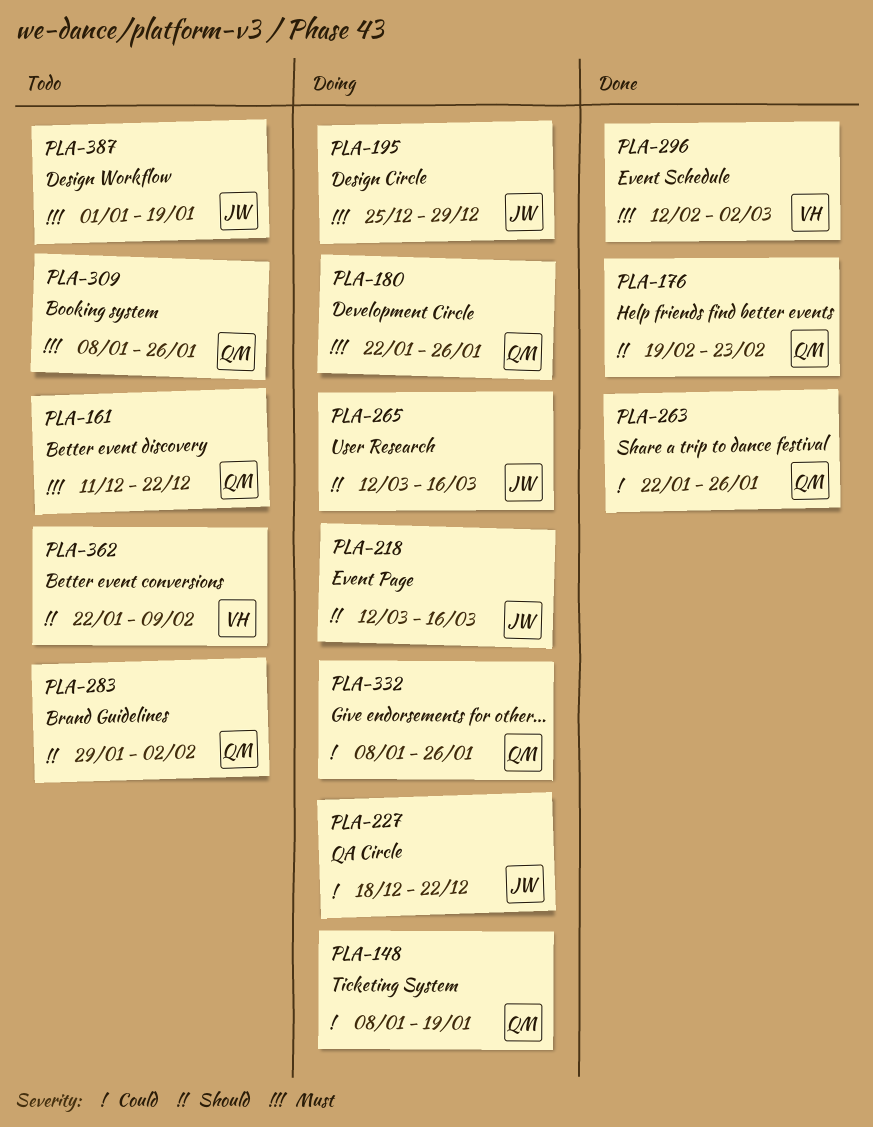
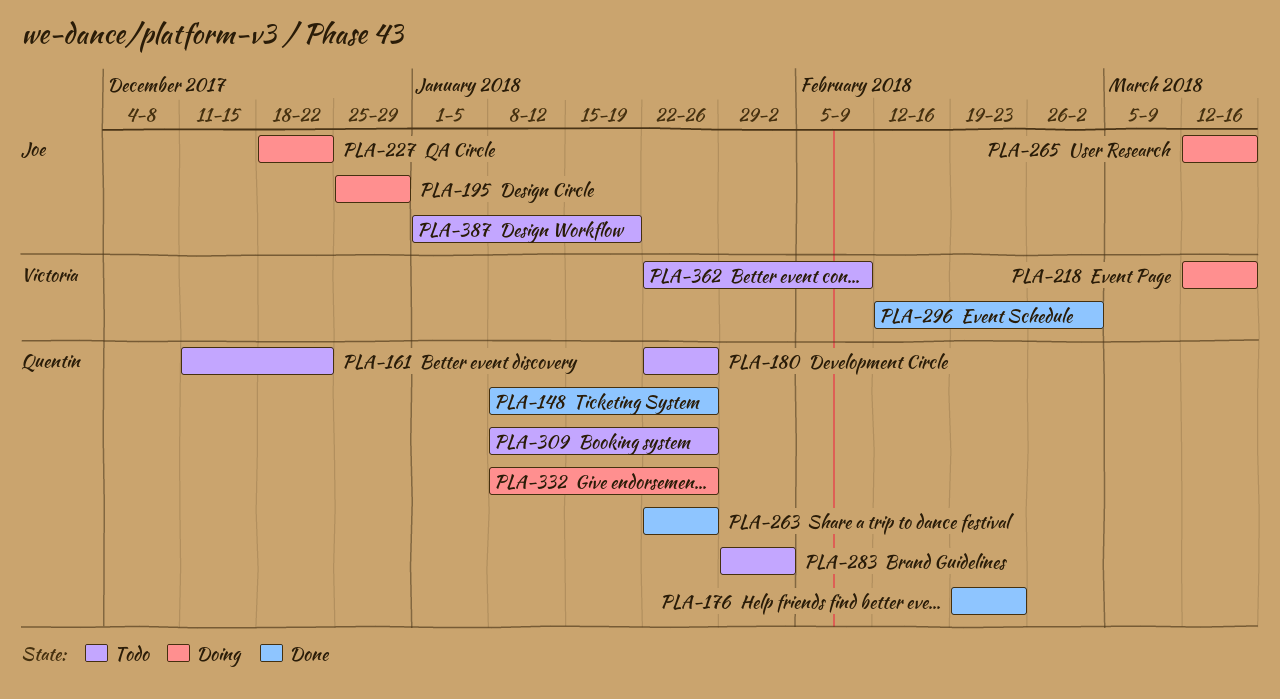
PLA-148, status: Doing -> Done
PLA-148, due: Jan 19 -> Jan 26
PLA-180, status: Doing -> Todo
PLA-218, owner: Joe -> Victoria

